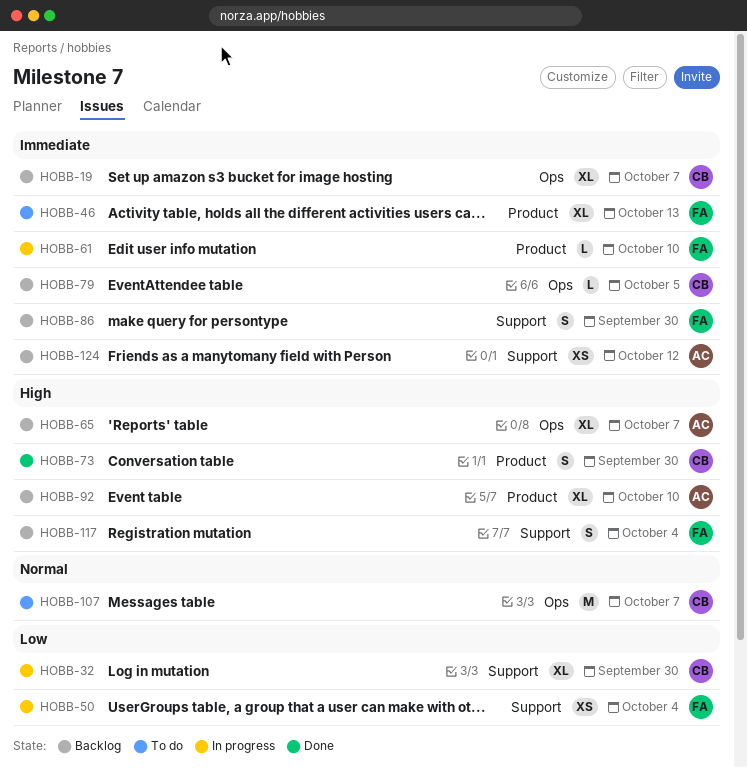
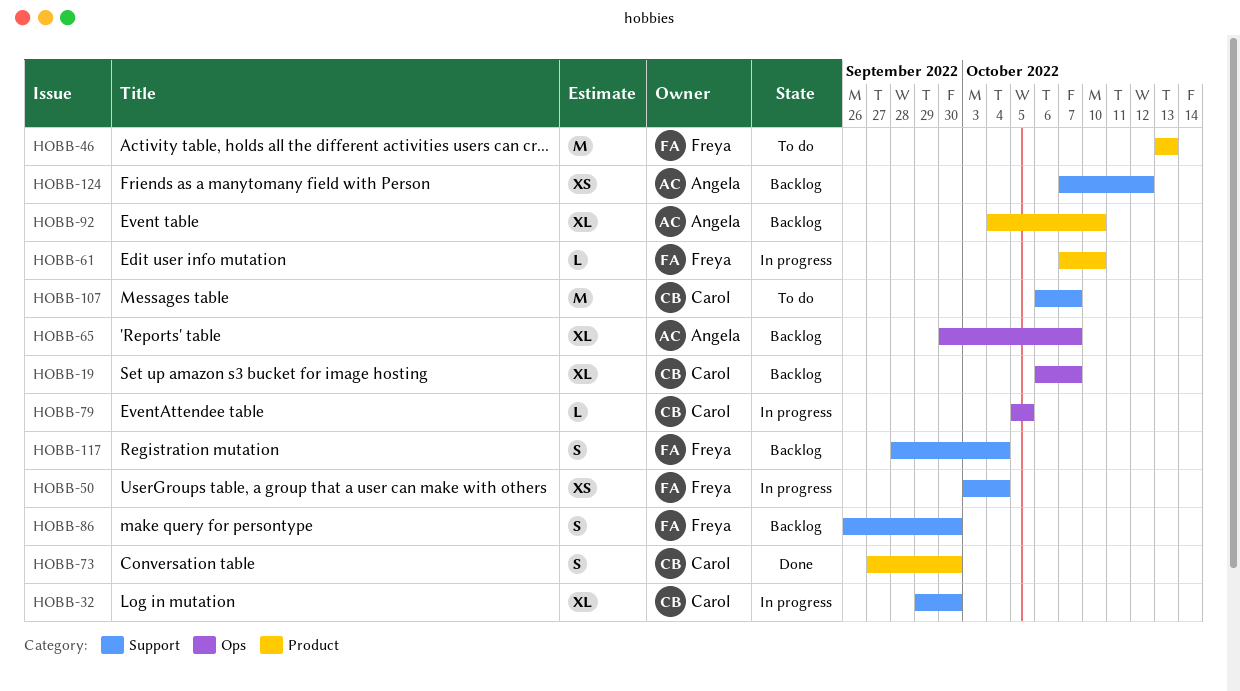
HOBB-46, estimate: XL -> M
HOBB-79, status: Backlog -> In progress
HOBB-107, label: Ops -> Support

